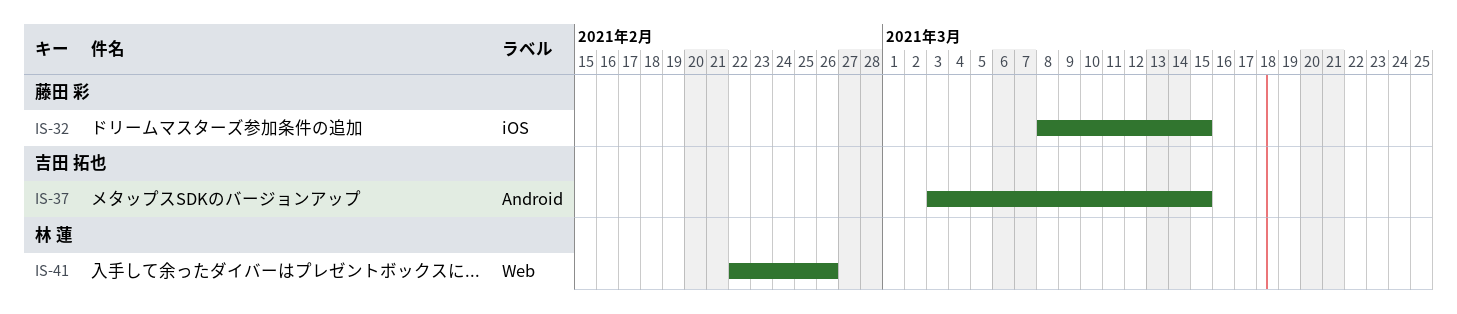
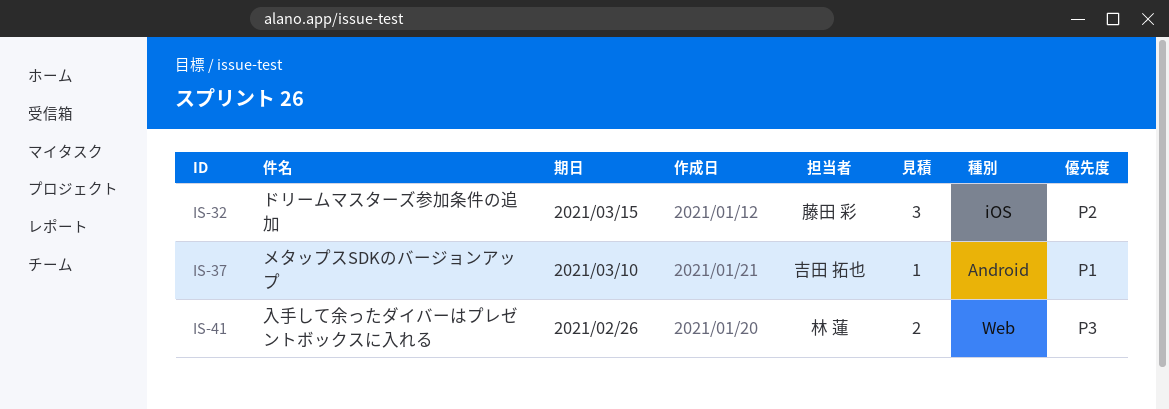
IS-37, due: Mar 15 -> Mar 10

